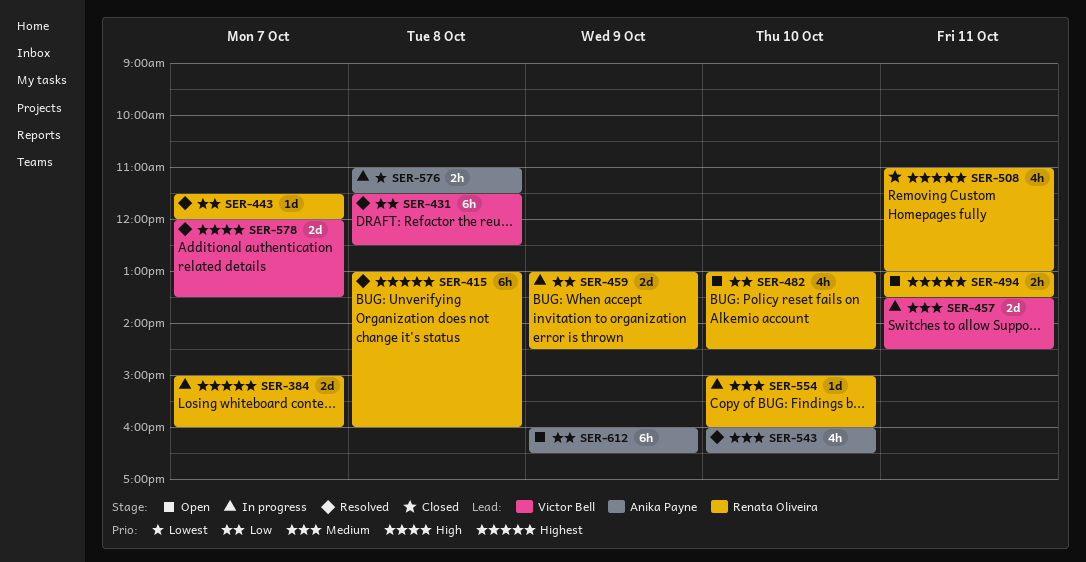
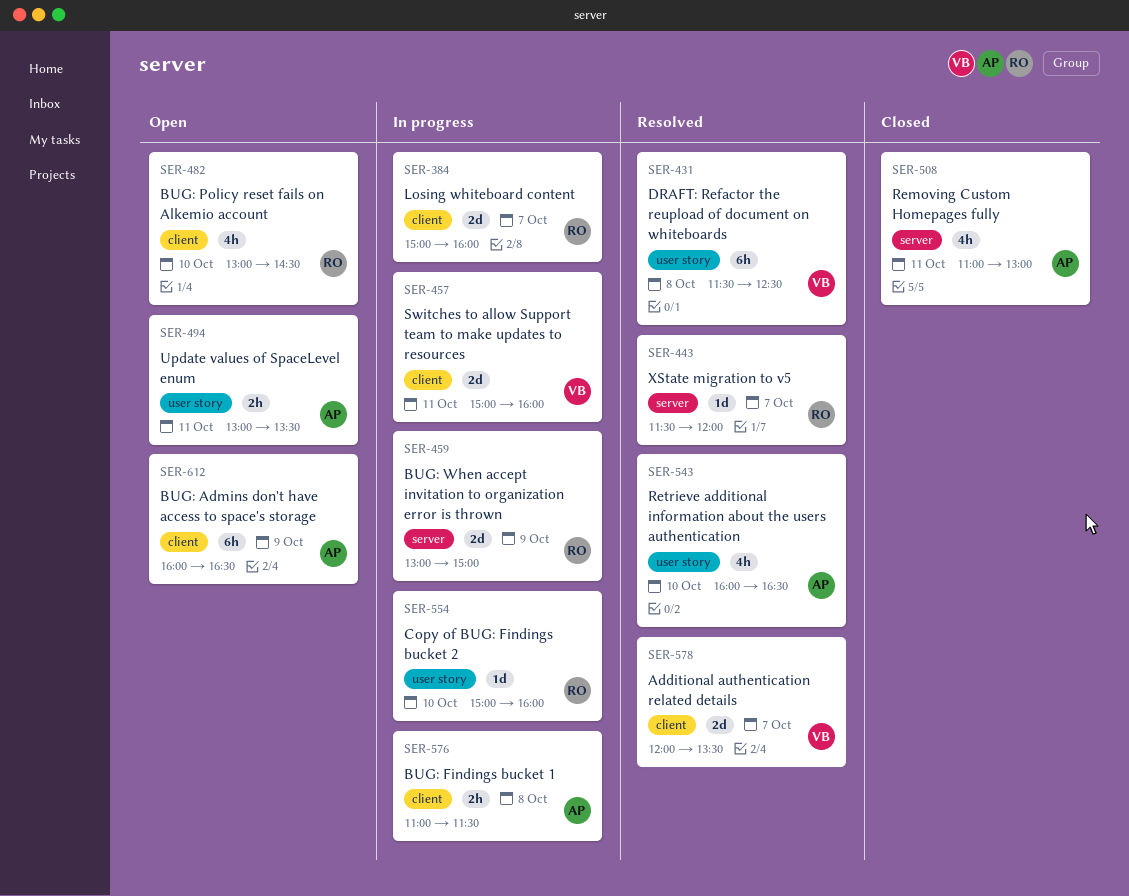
SER-415: present -> none
SER-457, begins: 13:30 -> 15:00
SER-457, ends: 14:30 -> 16:00
SER-459, ends: 14:30 -> 15:00
SER-494, owner: Renata Oliveira -> Anika Payne
SER-508, owner: Renata Oliveira -> Anika Payne

